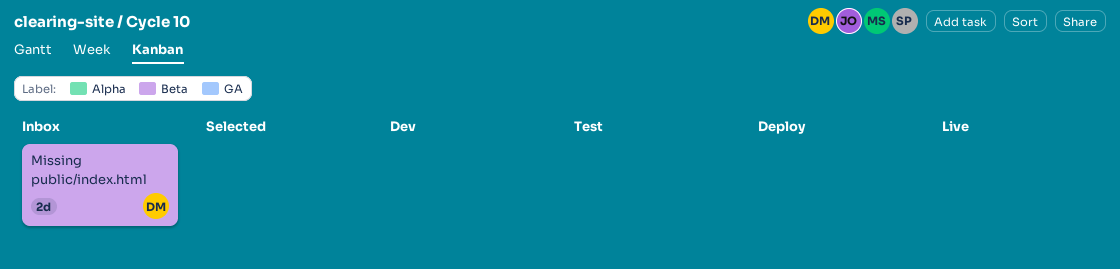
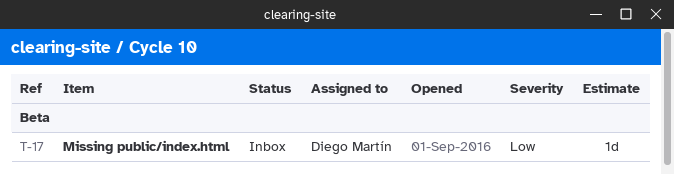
Missing public/index.html, estimate: 2d -> 1d

